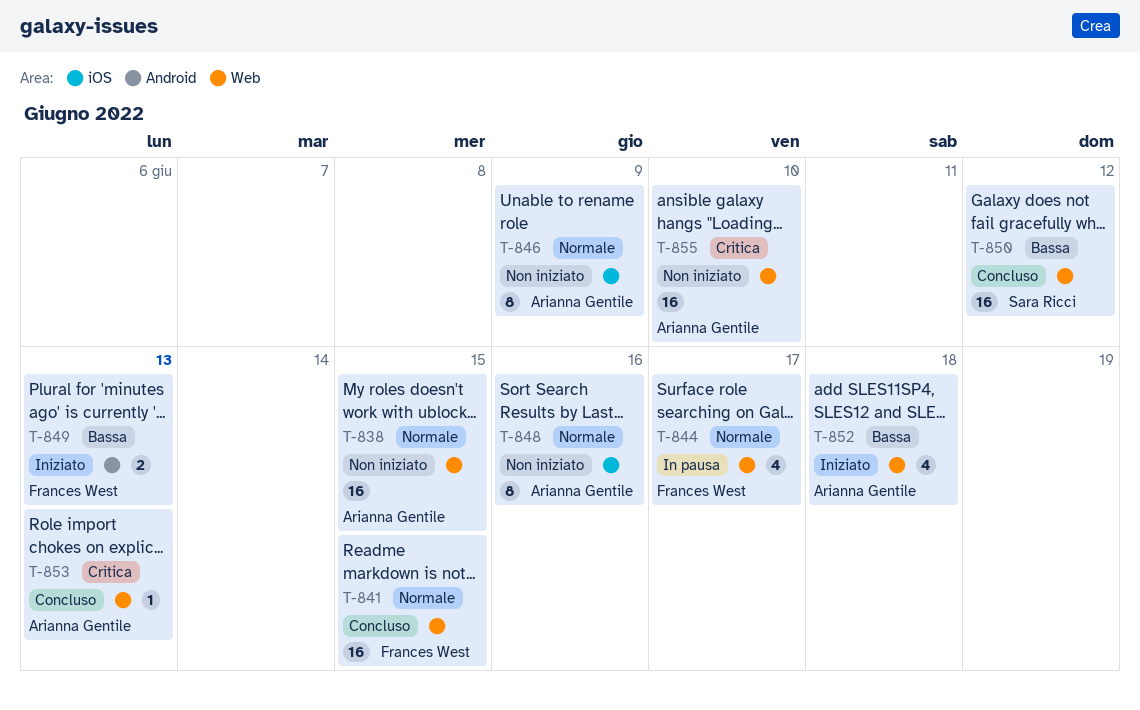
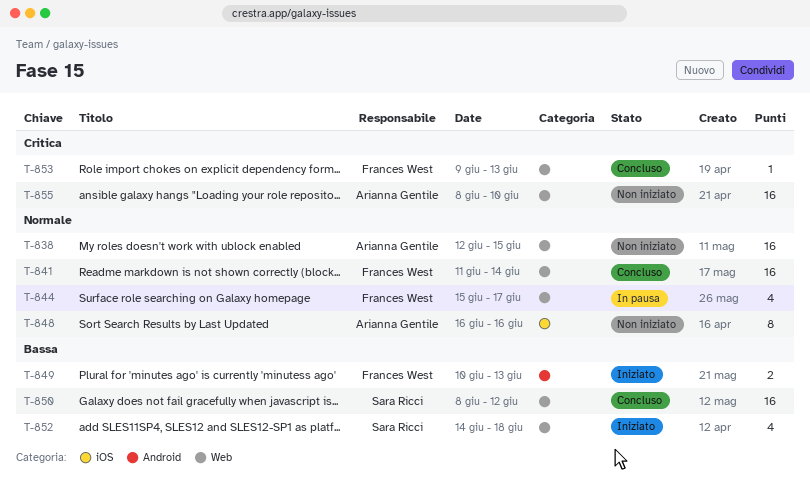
T-841, due: Jun 15 -> Jun 14
T-846: present -> none
T-852, owner: Arianna Gentile -> Sara Ricci
T-853, owner: Arianna Gentile -> Frances West

